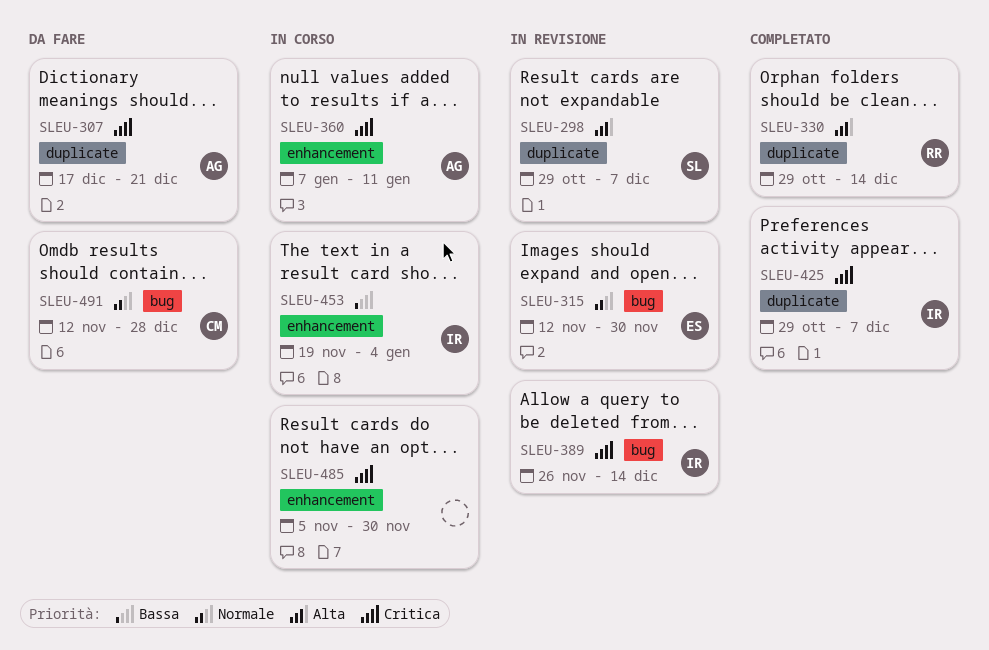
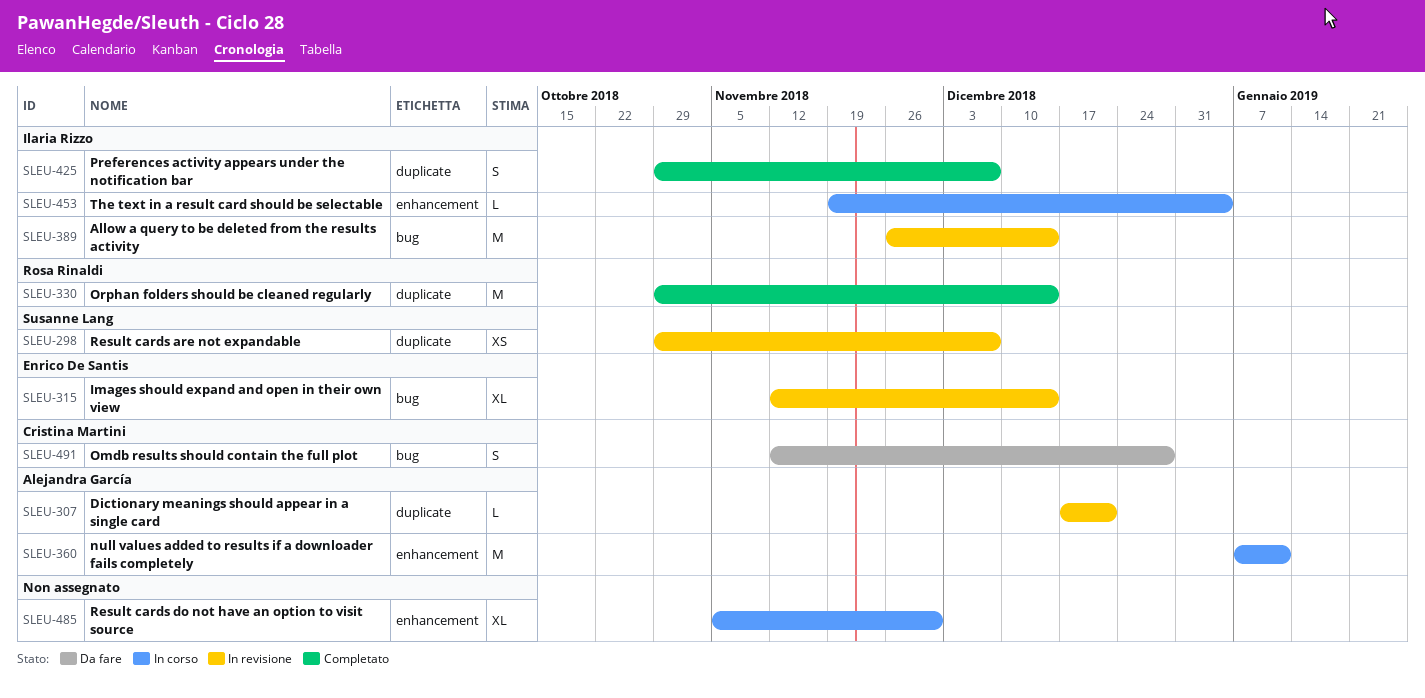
SLEU-307, status: Da fare -> In revisione
SLEU-315, due: Nov 30 -> Dec 14

